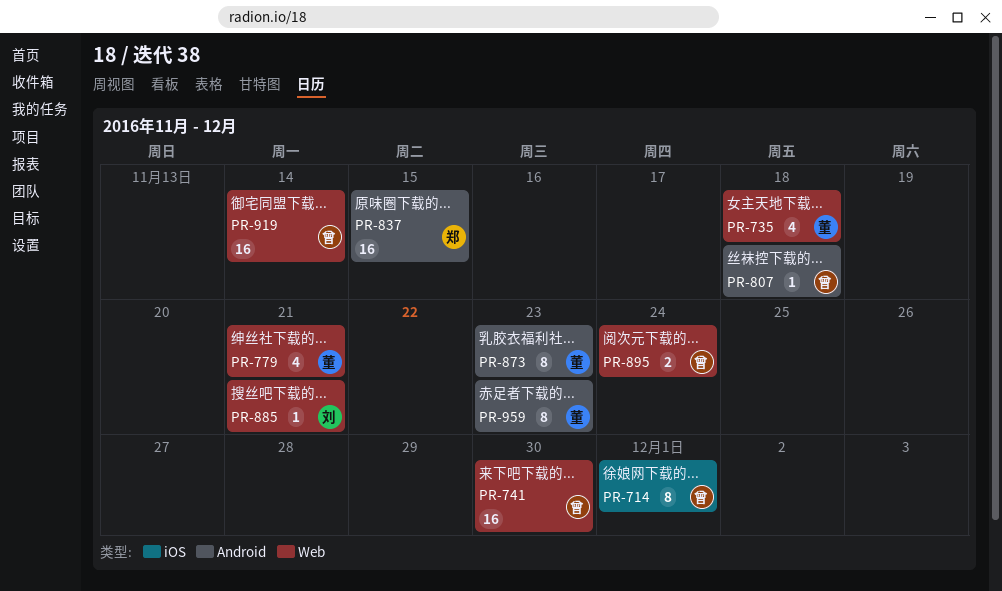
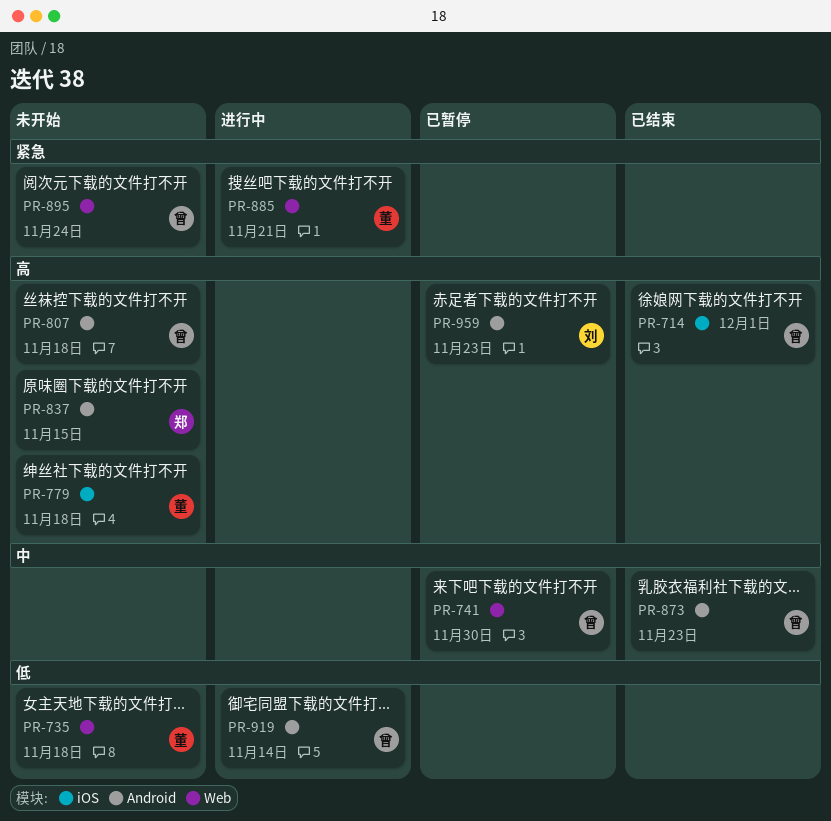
PR-779, label: Web -> iOS
PR-779, due: Nov 21 -> Nov 18
PR-873, owner: 董 -> 曾
PR-885, owner: 刘 -> 董
PR-919, label: Web -> Android
PR-959, owner: 董 -> 刘

